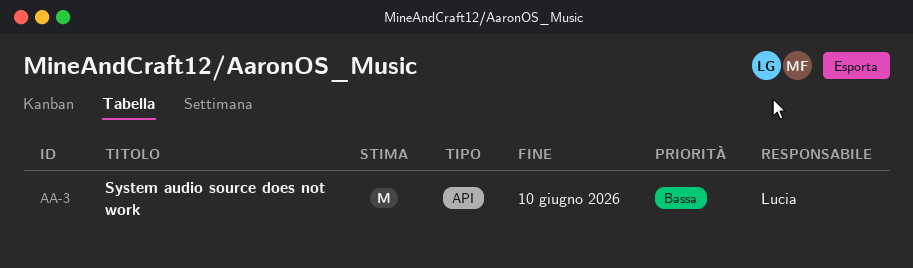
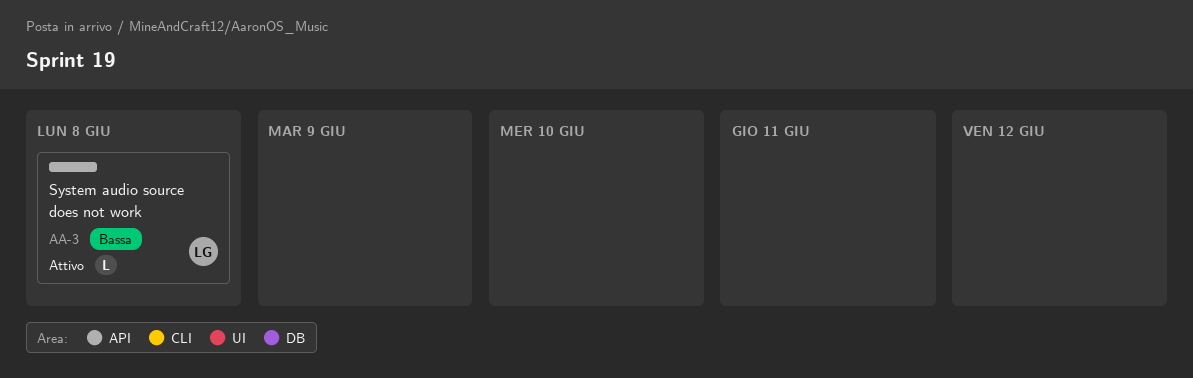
AA-3, estimate: M -> L
AA-3, due: Jun 10 -> Jun 8

